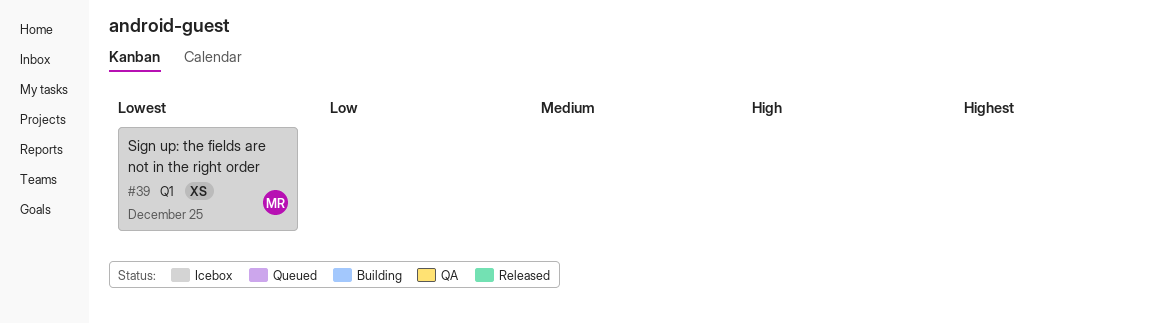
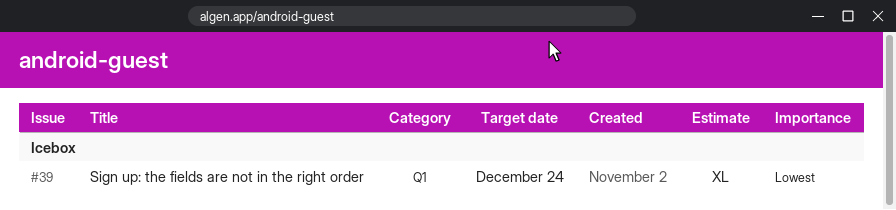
#39, estimate: XS -> XL
#39, due: Dec 25 -> Dec 24

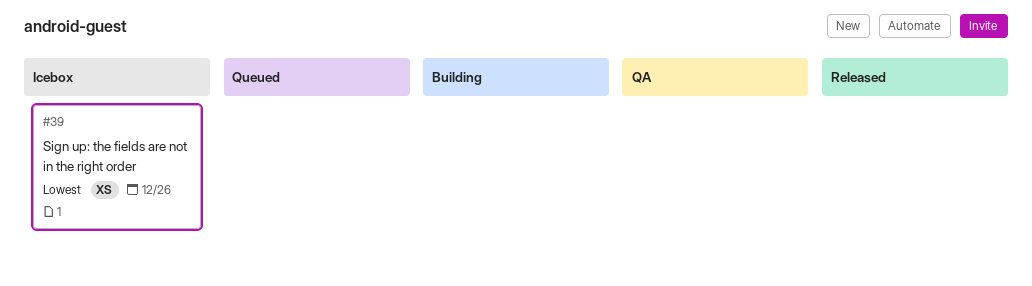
#39, estimate: XL -> XS
#39, due: Dec 24 -> Dec 26

